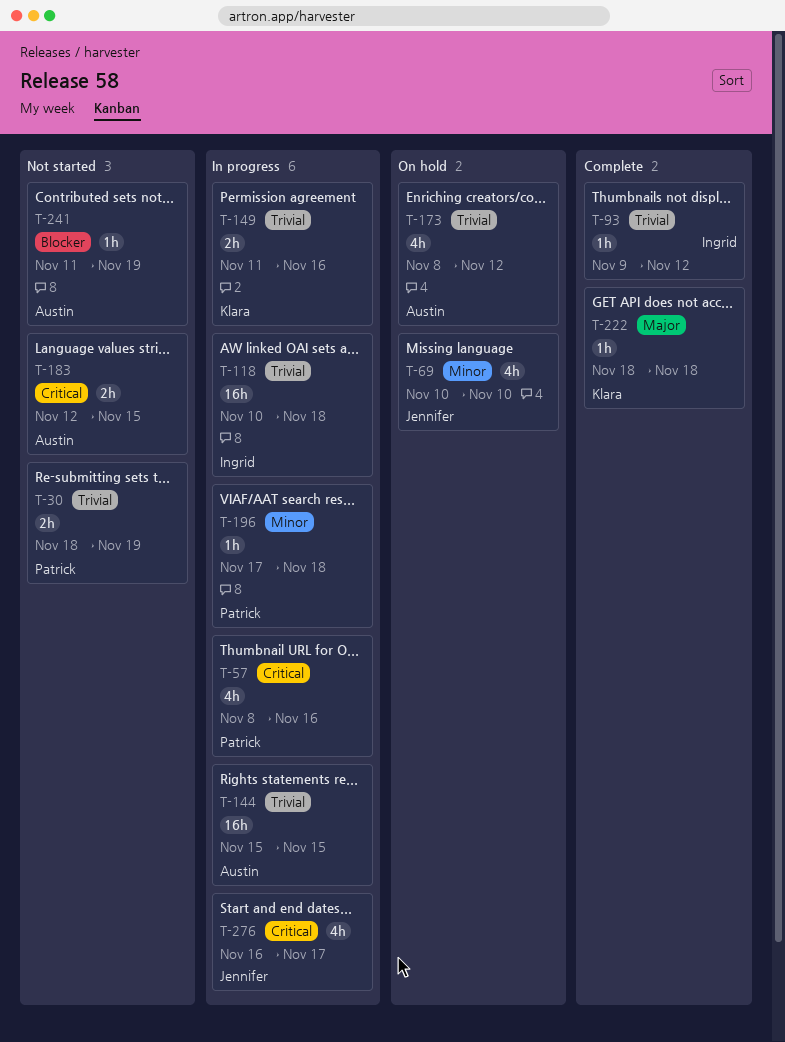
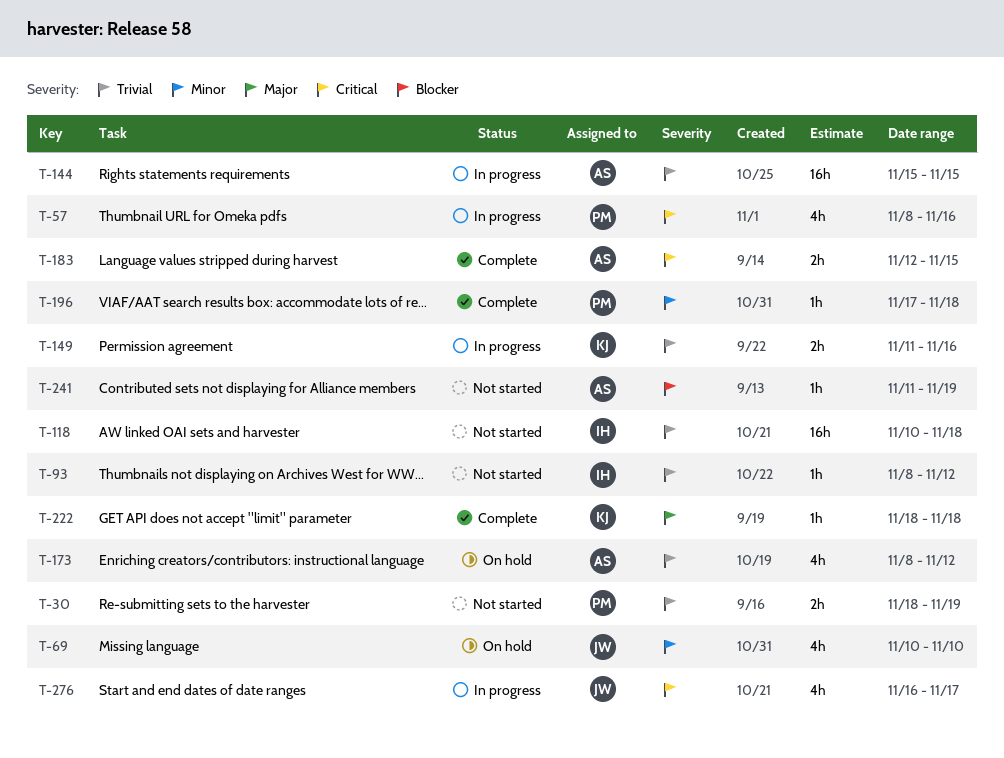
T-93, status: Complete -> Not started
T-93, start: Nov 9 -> Nov 8
T-118, status: In progress -> Not started
T-183, status: Not started -> Complete
T-196, status: In progress -> Complete

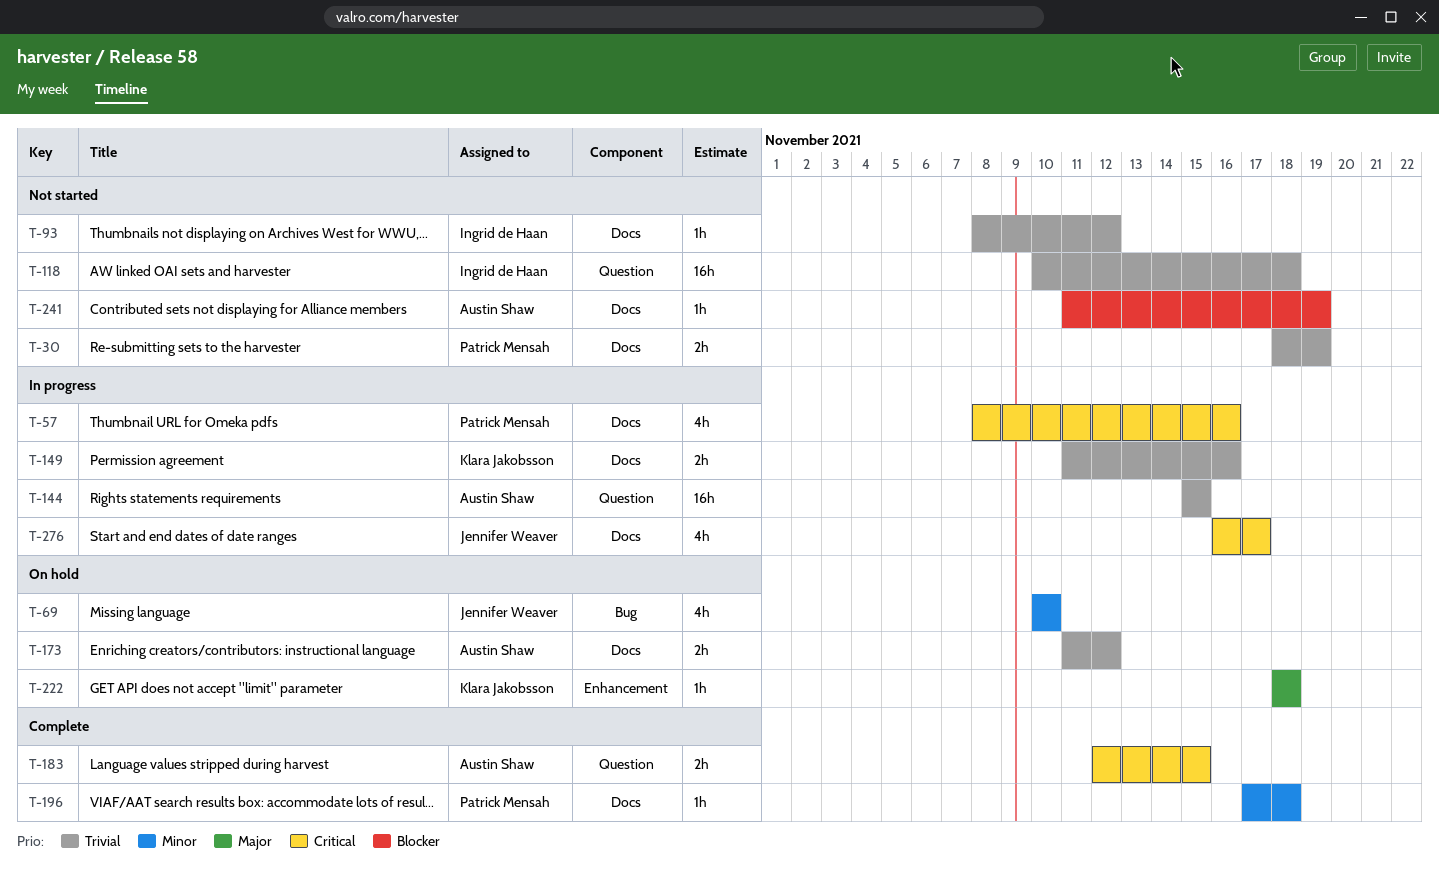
T-173, estimate: 4h -> 2h
T-173, start: Nov 8 -> Nov 11
T-222, status: Complete -> On hold

